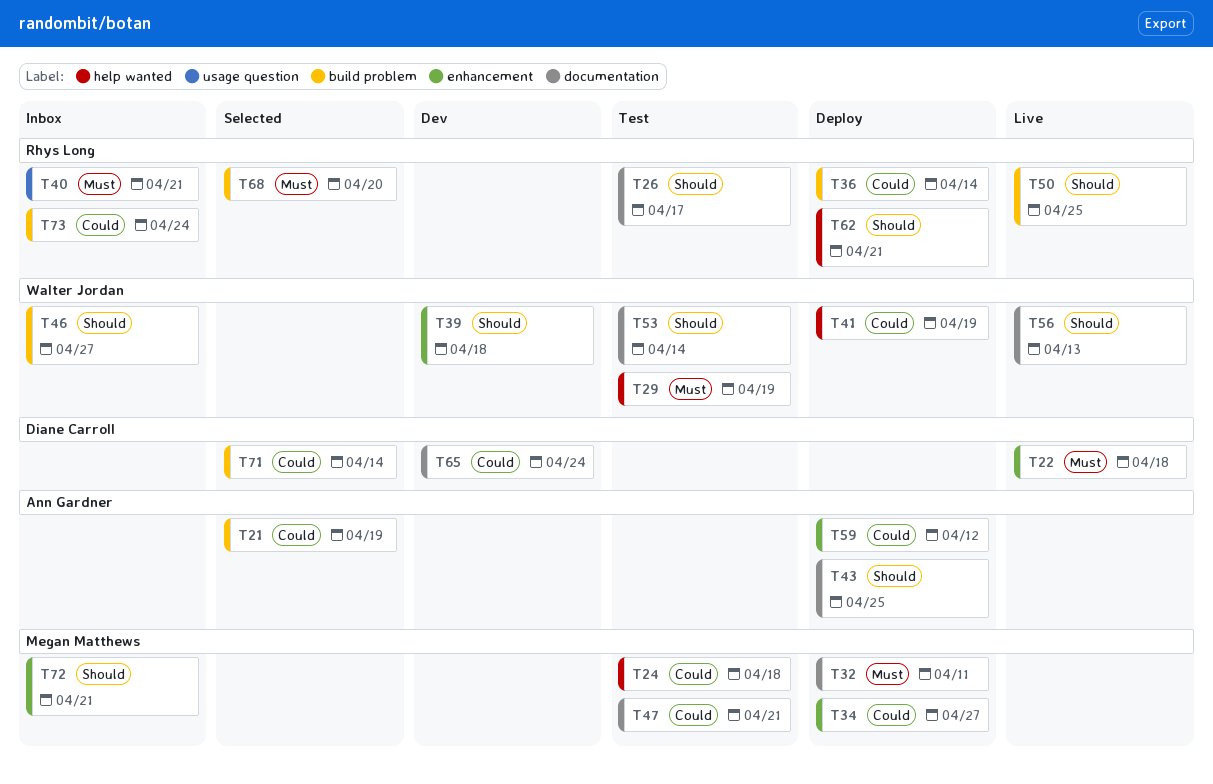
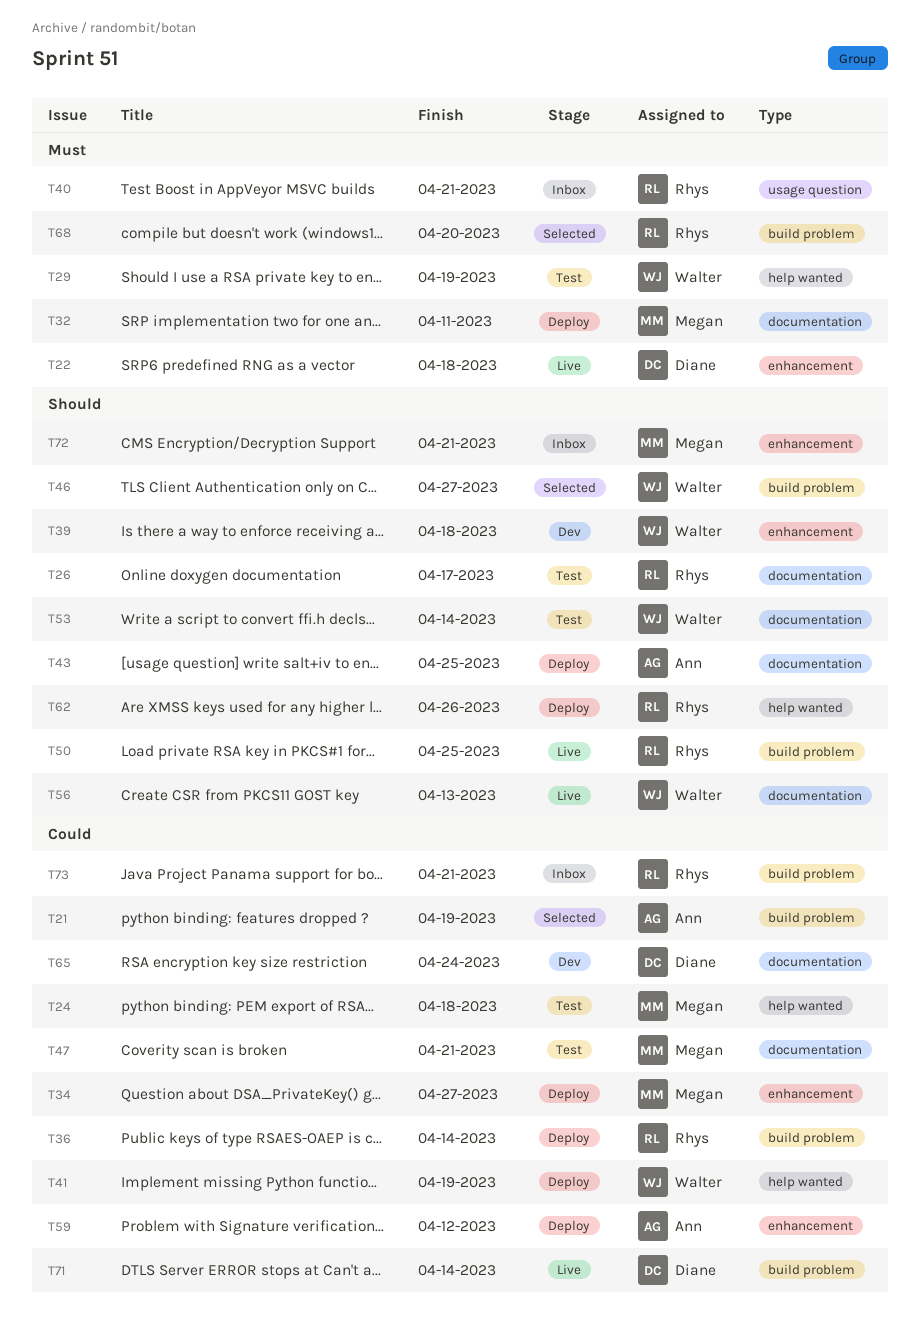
T46, status: Inbox -> Selected
T62, due: Apr 21 -> Apr 26
T71, status: Selected -> Live
T73, due: Apr 24 -> Apr 21

